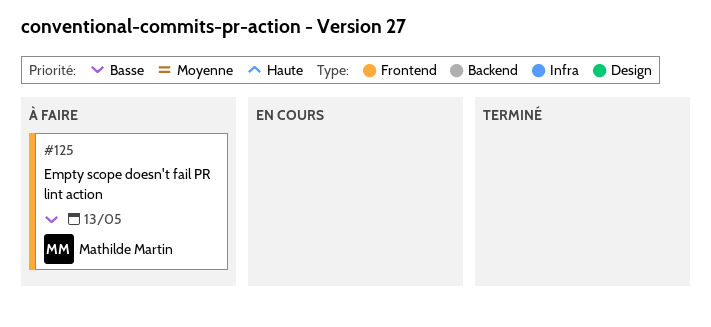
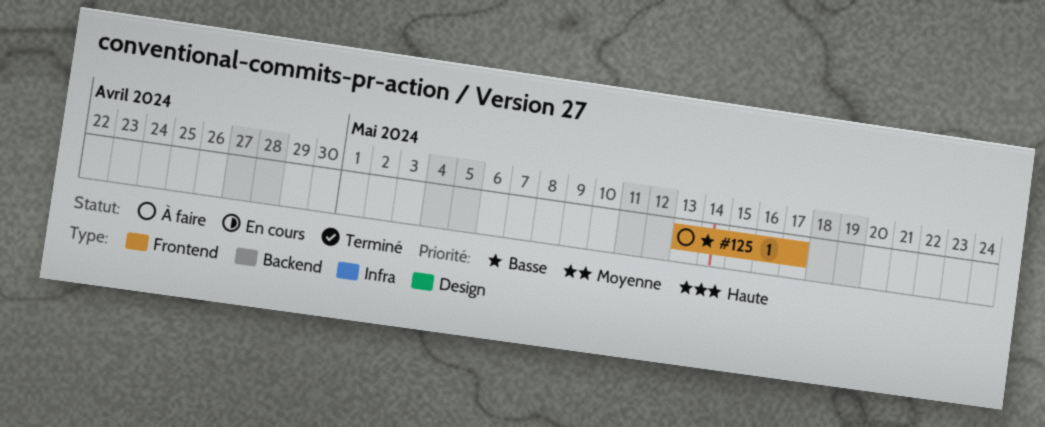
#125, due: May 13 -> May 17

